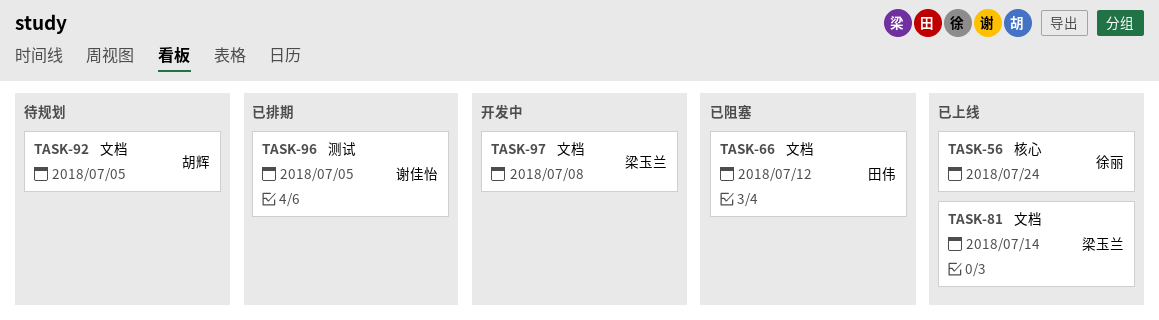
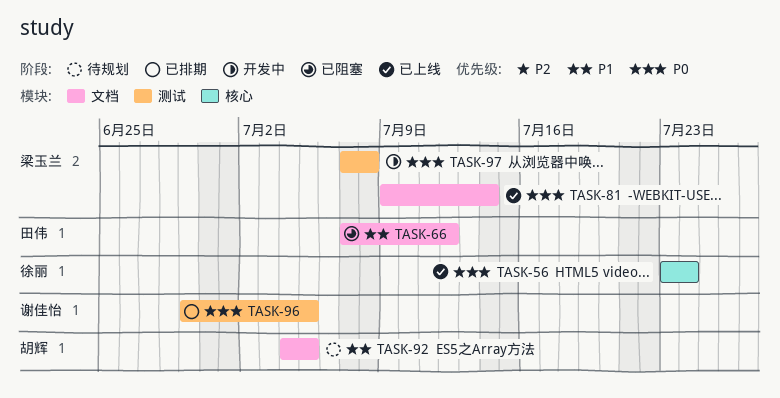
TASK-97, label: 文档 -> 测试

